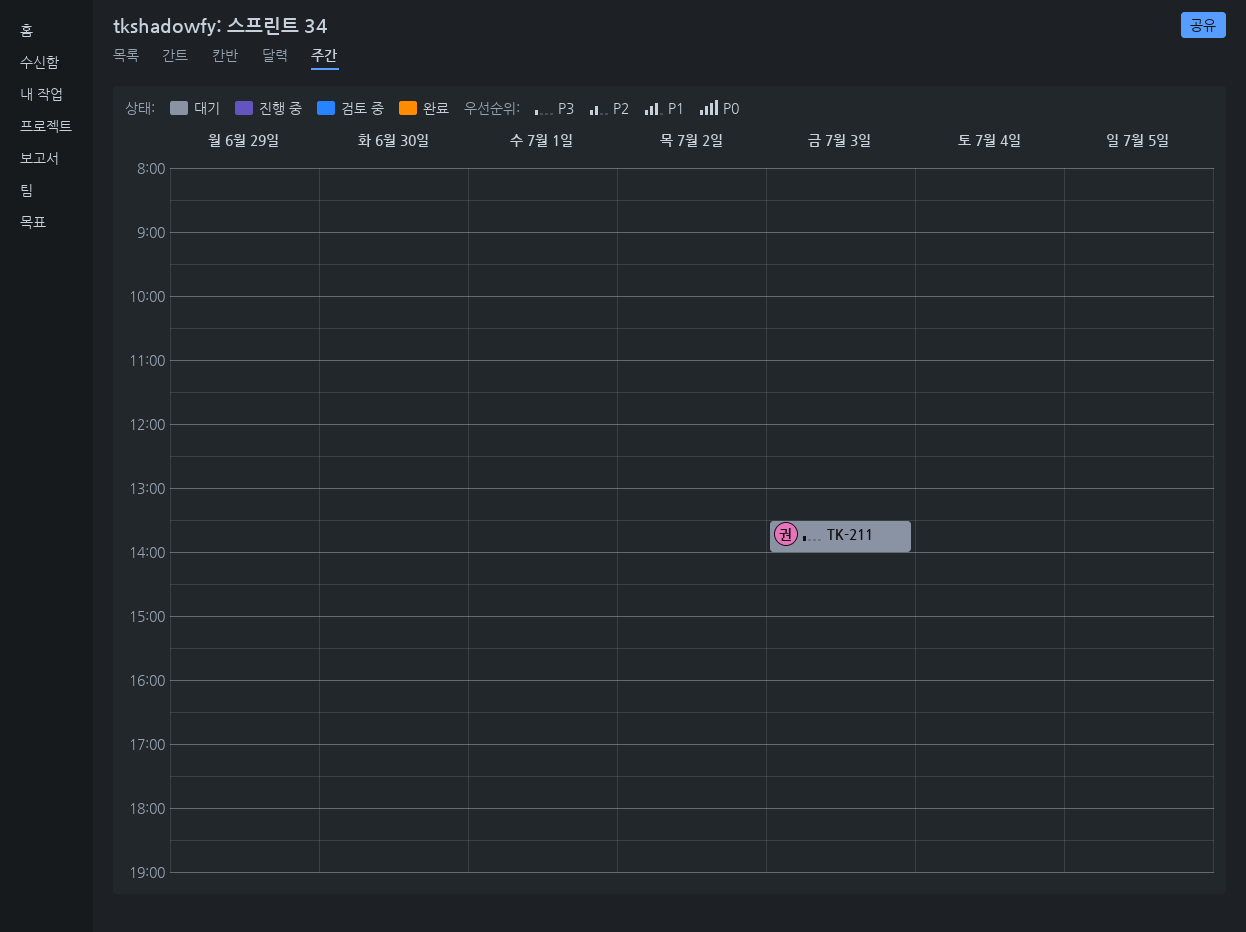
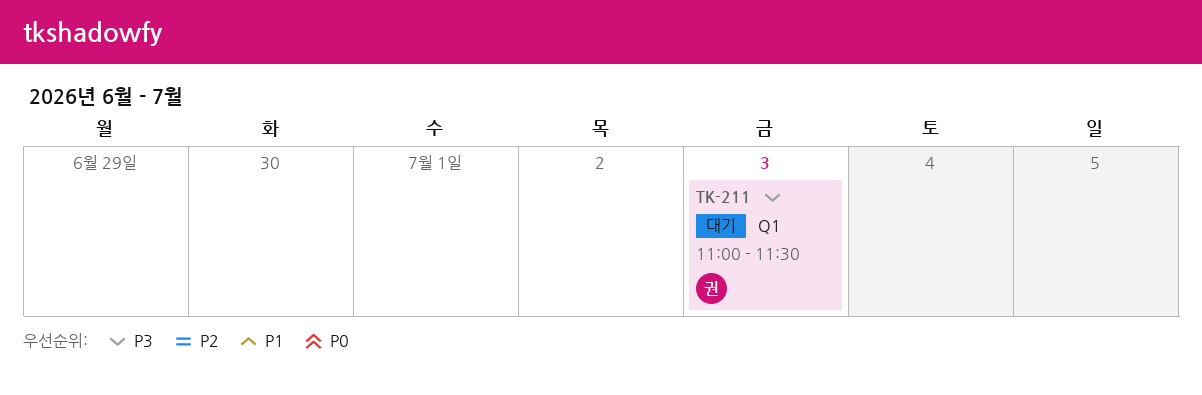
TK-211, begins: 13:30 -> 11:00
TK-211, ends: 14:00 -> 11:30

